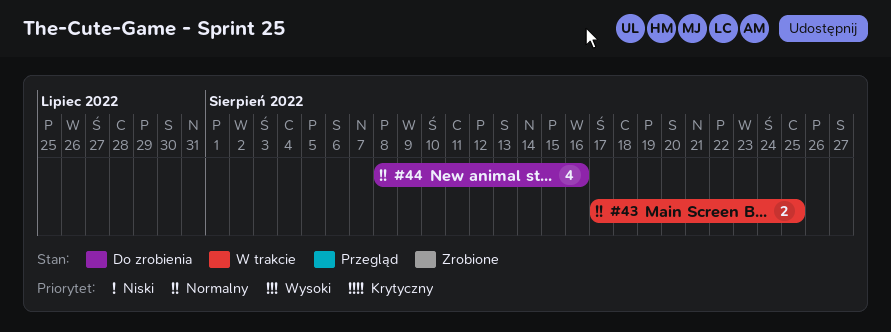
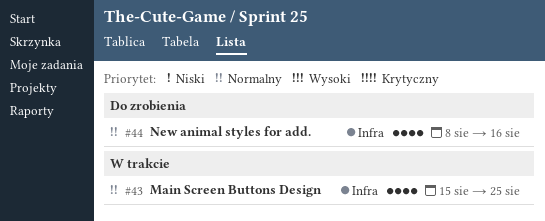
#43, estimate: 2 -> 4
#43, start: Aug 17 -> Aug 15

